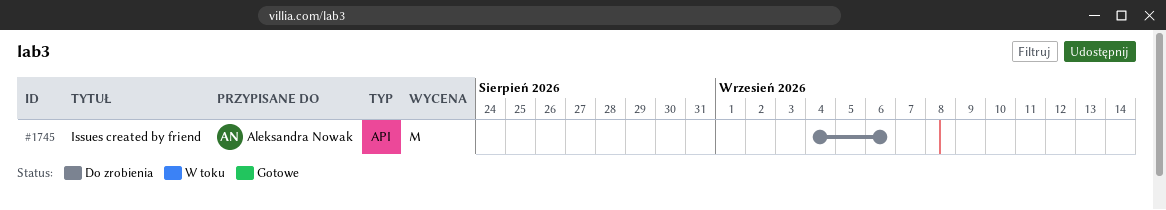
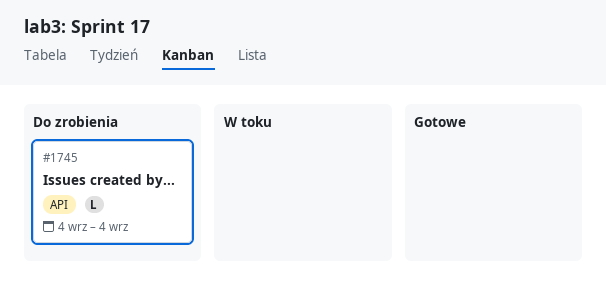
#1745, estimate: M -> L
#1745, due: Sep 6 -> Sep 4

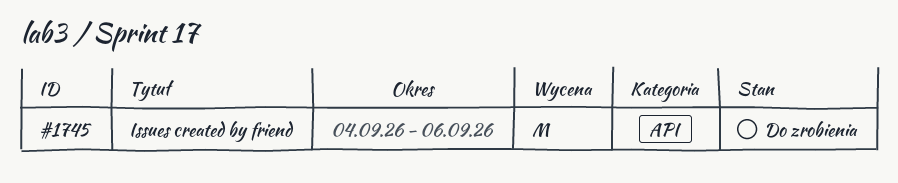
#1745, estimate: L -> M
#1745, due: Sep 4 -> Sep 6

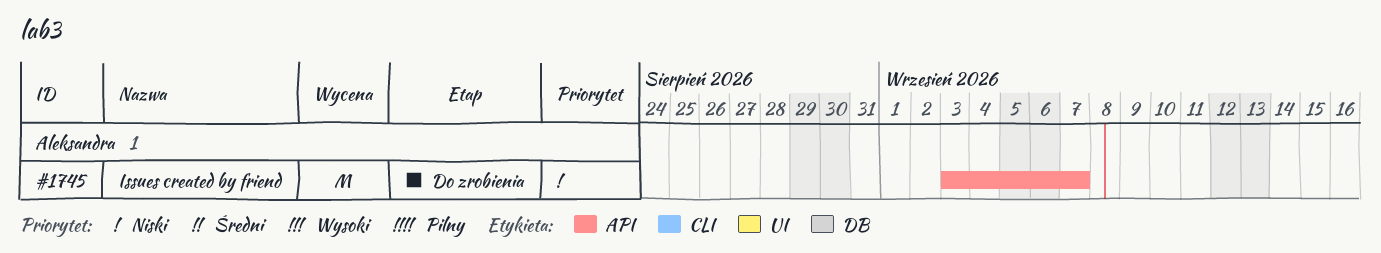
#1745, start: Sep 4 -> Sep 3
#1745, due: Sep 6 -> Sep 7

